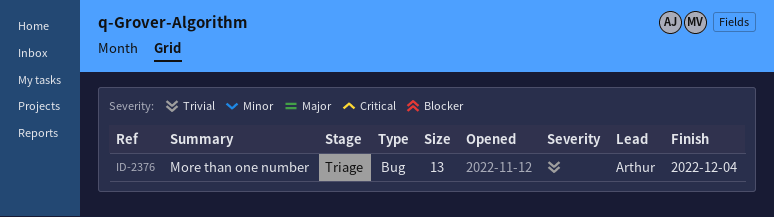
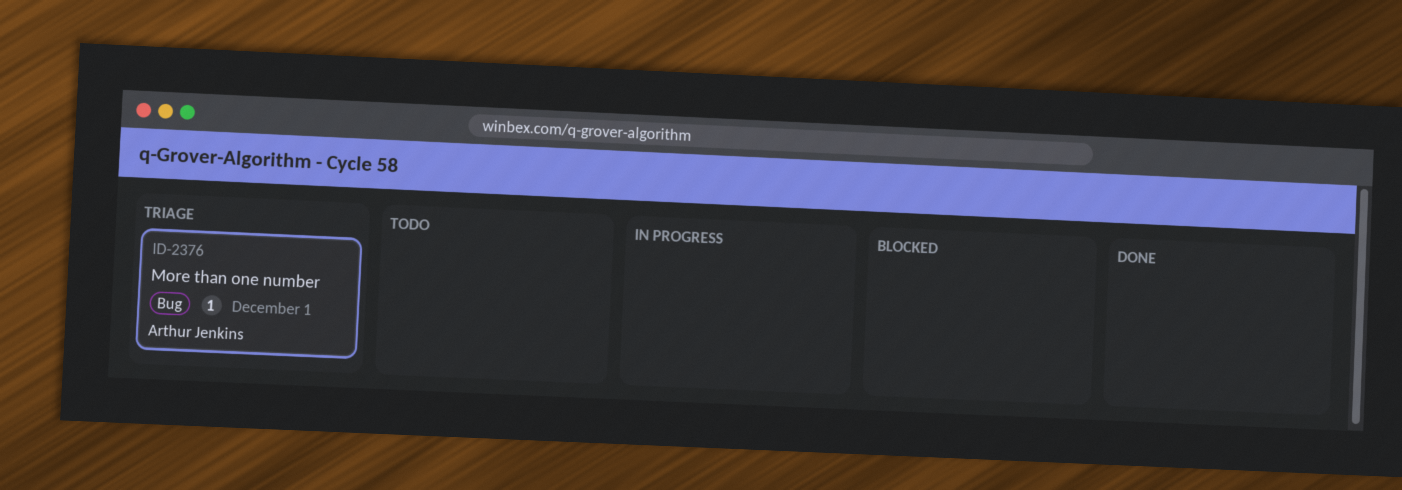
ID-2376, estimate: 13 -> 1
ID-2376, due: Dec 4 -> Dec 1

